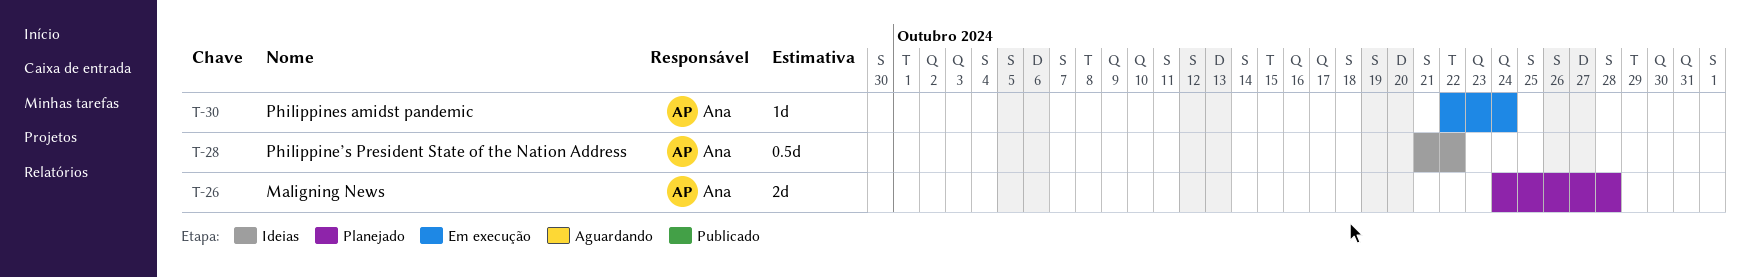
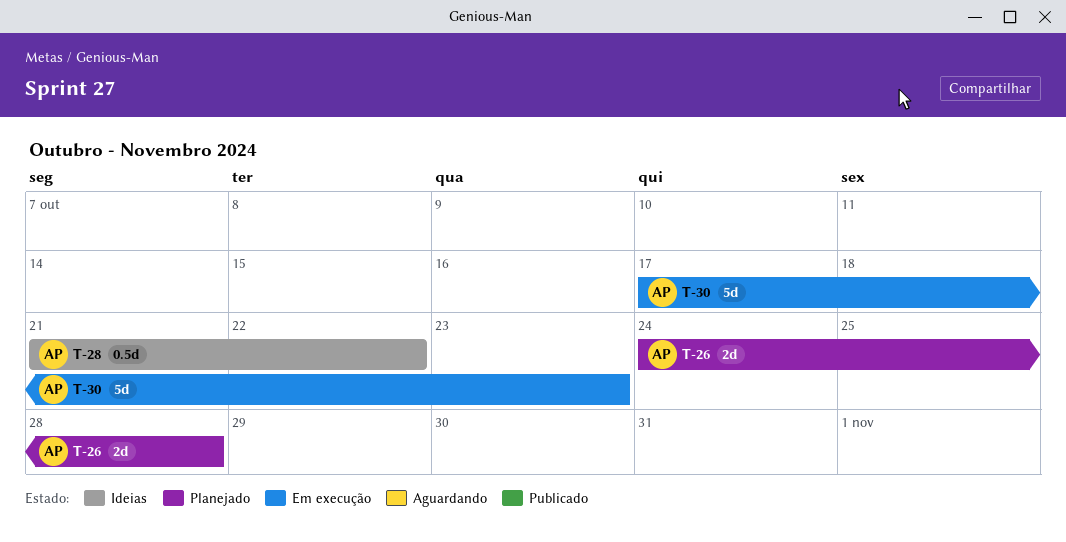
T-30, estimate: 1d -> 5d
T-30, start: Oct 22 -> Oct 17
T-30, due: Oct 24 -> Oct 23

